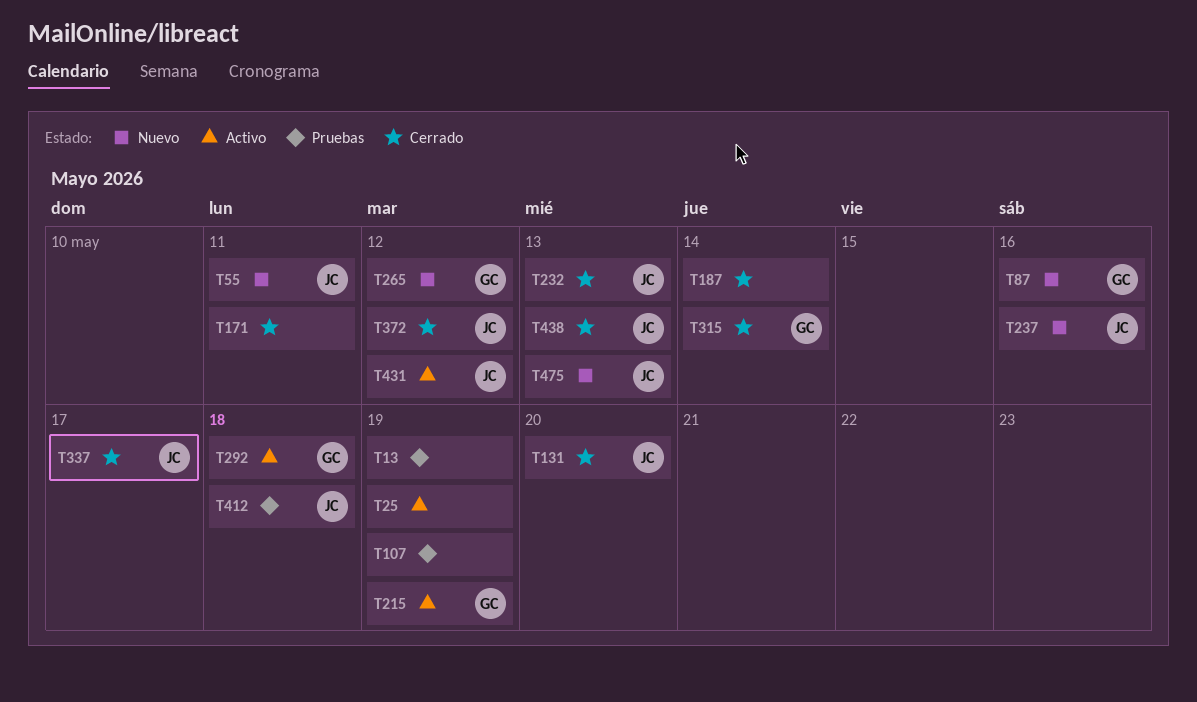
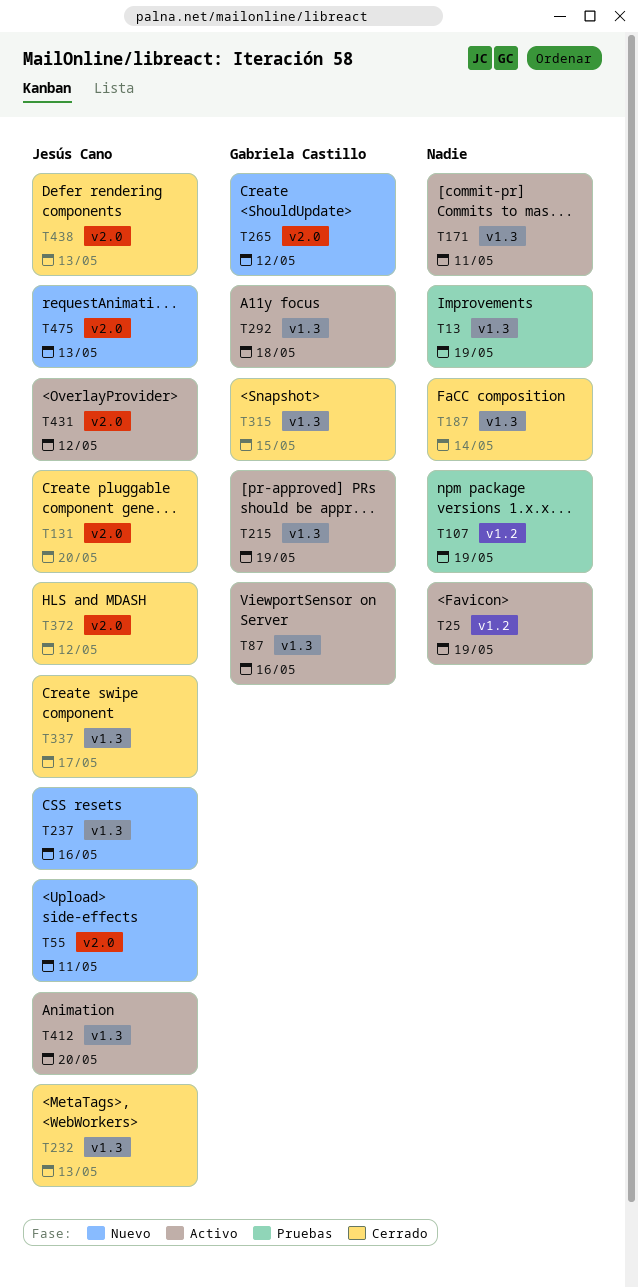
T87, status: Nuevo -> Activo
T171, status: Cerrado -> Activo
T315, due: May 14 -> May 15
T412, status: Pruebas -> Activo
T412, due: May 18 -> May 20

